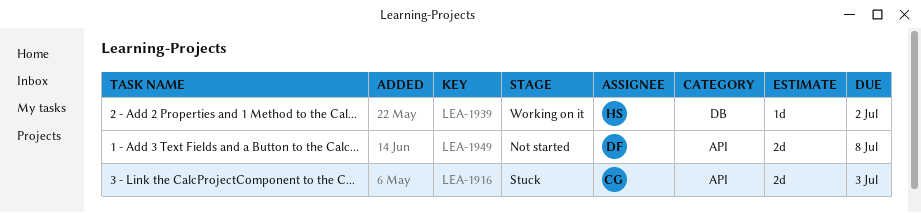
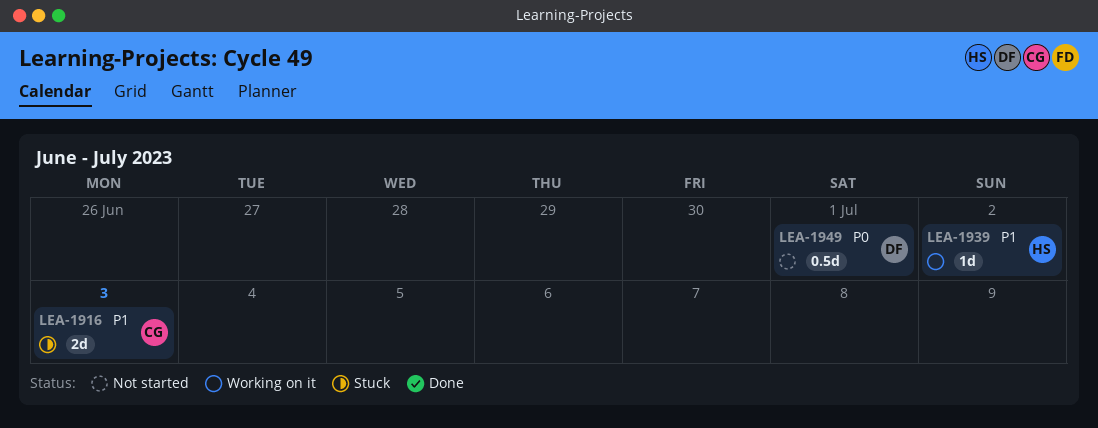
LEA-1949, estimate: 2d -> 0.5d
LEA-1949, due: Jul 8 -> Jul 1

